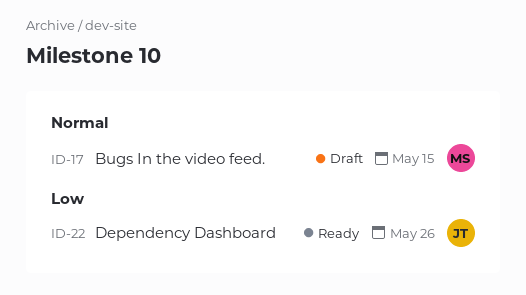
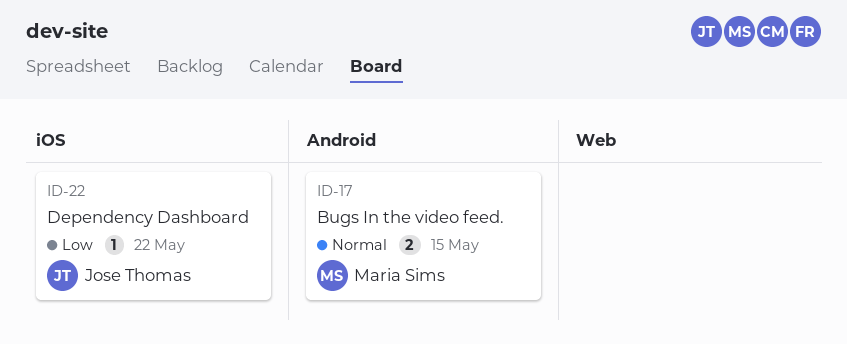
ID-22, due: May 26 -> May 22

